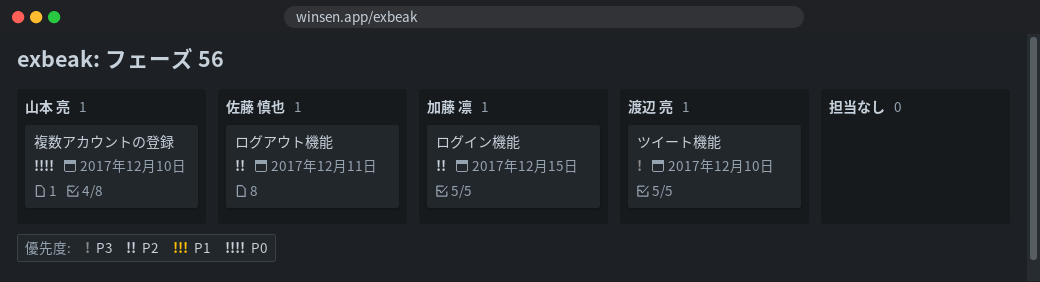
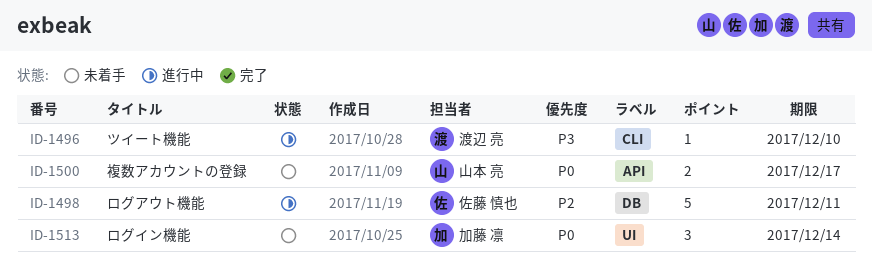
ログイン機能, priority: P2 -> P0
ログイン機能, due: Dec 15 -> Dec 14
複数アカウントの登録, due: Dec 10 -> Dec 17

